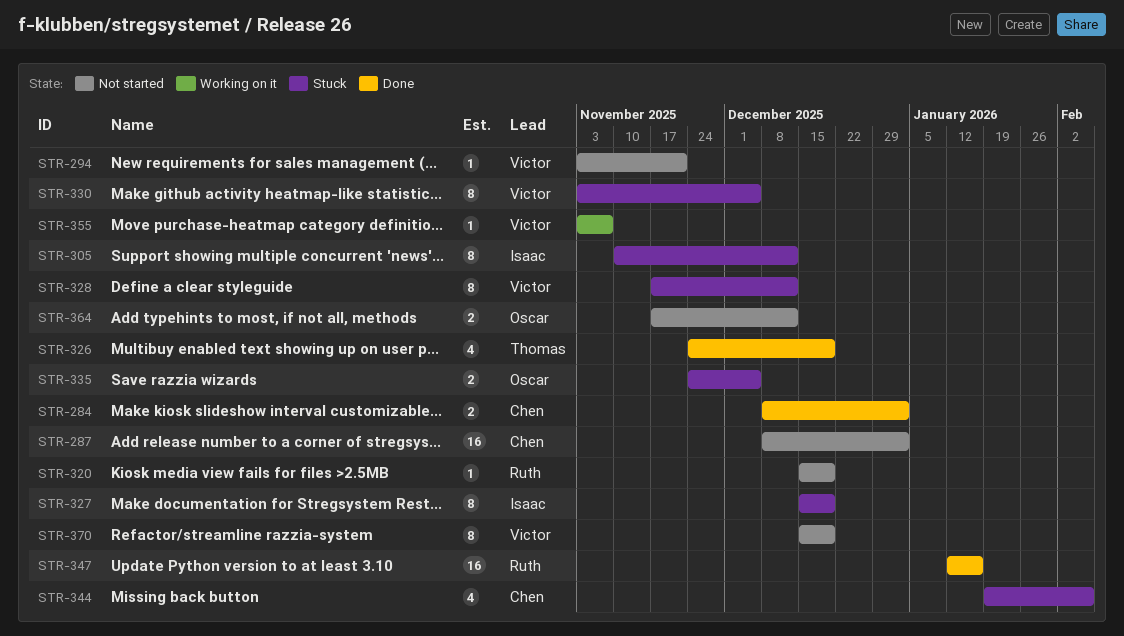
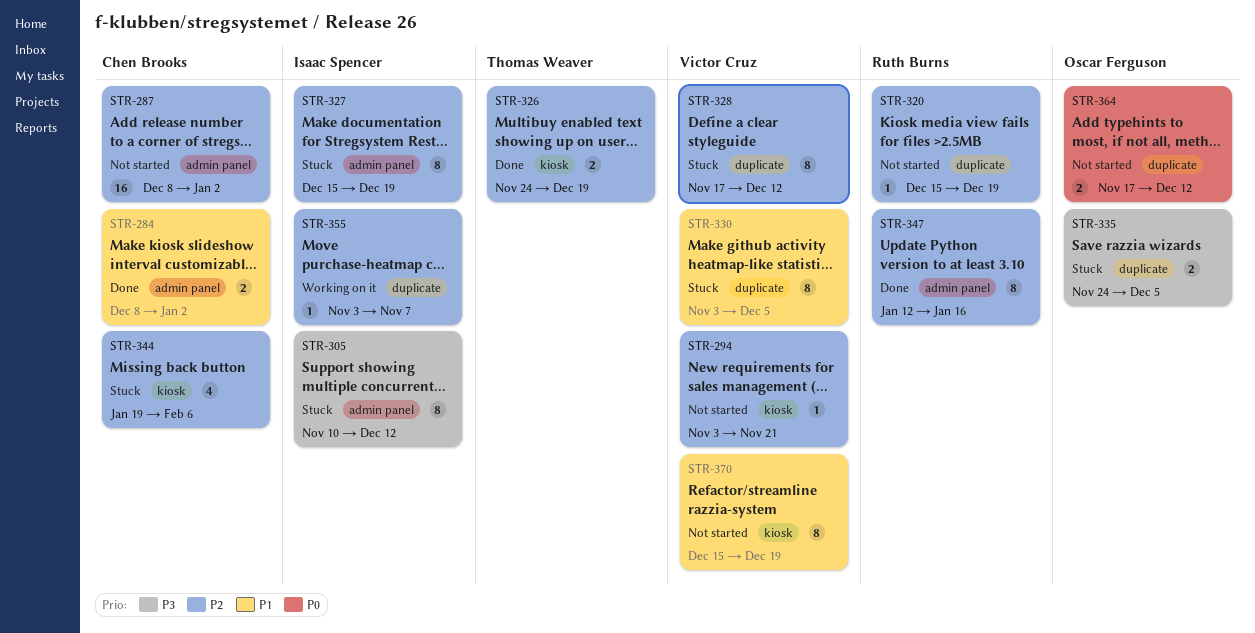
STR-326, estimate: 4 -> 2
STR-347, estimate: 16 -> 8
STR-355, owner: Victor Cruz -> Isaac Spencer

